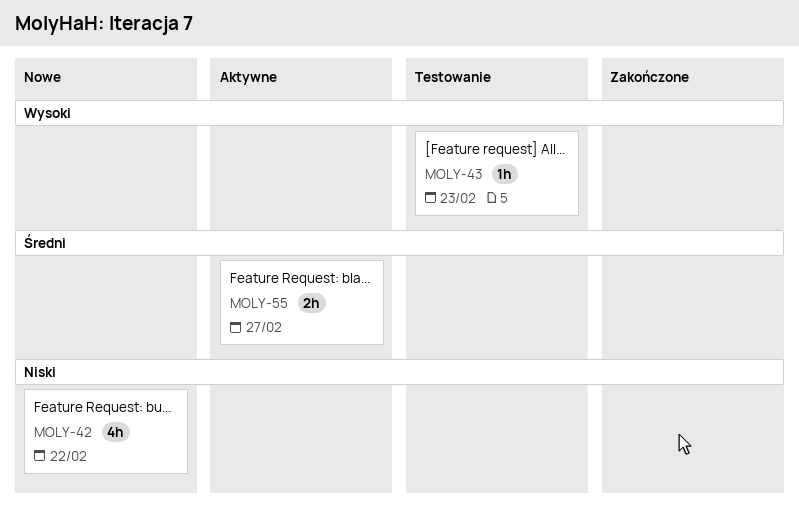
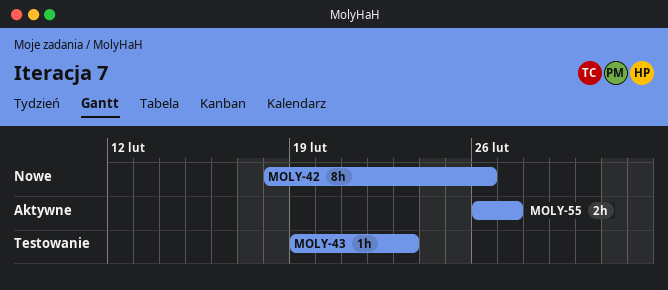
MOLY-42, estimate: 4h -> 8h
MOLY-42, due: Feb 22 -> Feb 26

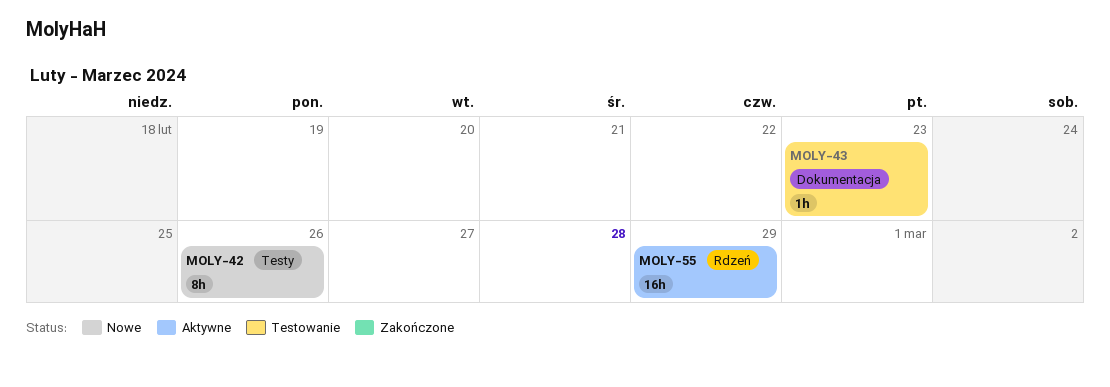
MOLY-55, estimate: 2h -> 16h
MOLY-55, due: Feb 27 -> Feb 29

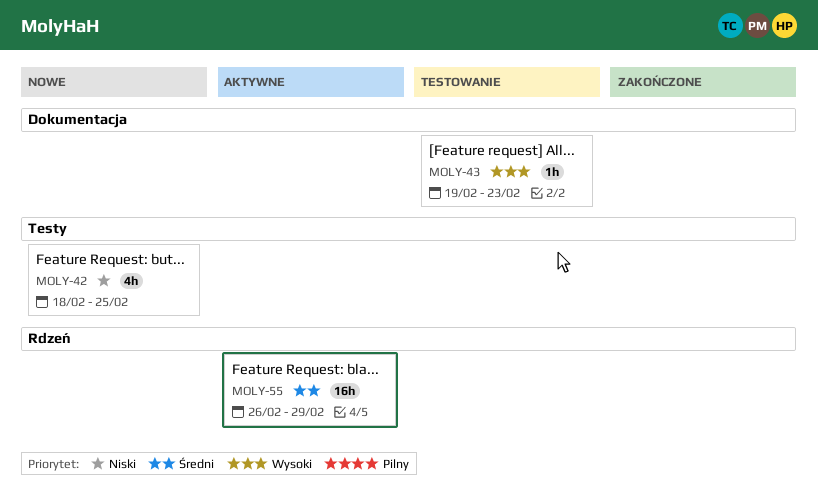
MOLY-42, estimate: 8h -> 4h
MOLY-42, due: Feb 26 -> Feb 25

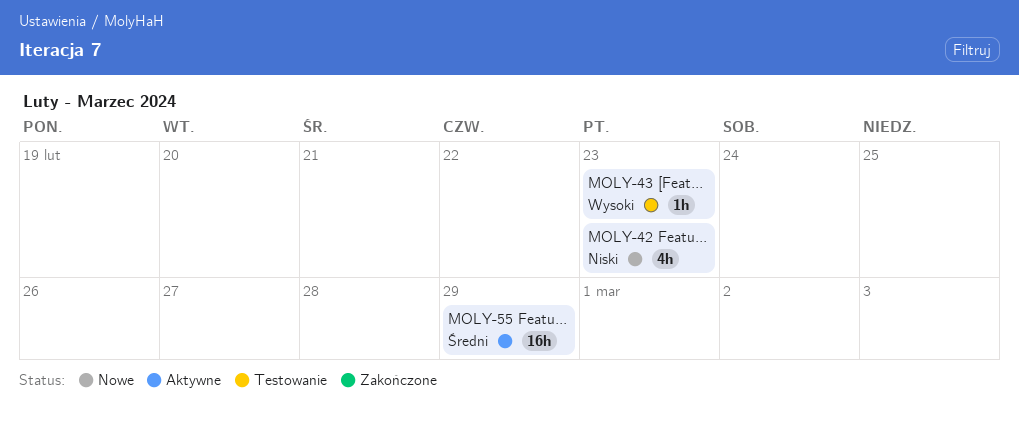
MOLY-42, due: Feb 25 -> Feb 23

